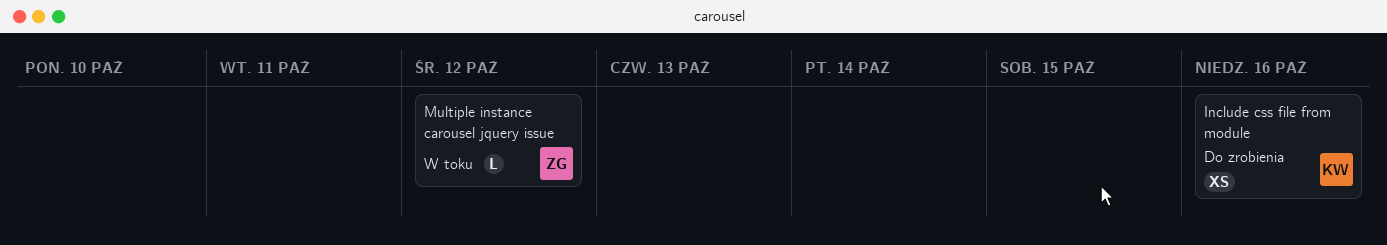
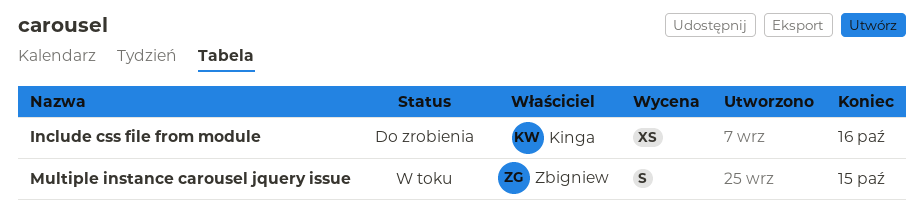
Multiple instance carousel jquery issue, estimate: L -> S
Multiple instance carousel jquery issue, due: Oct 12 -> Oct 15

